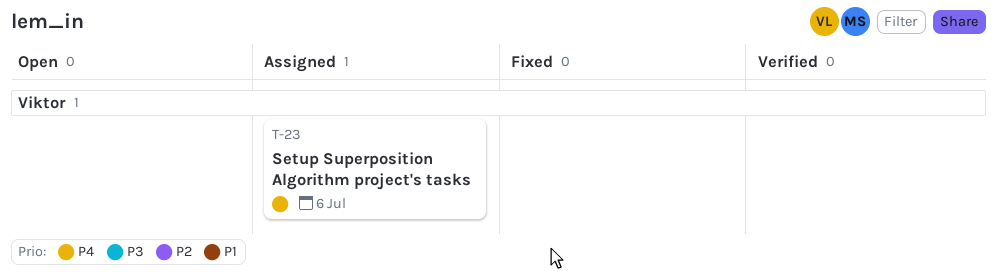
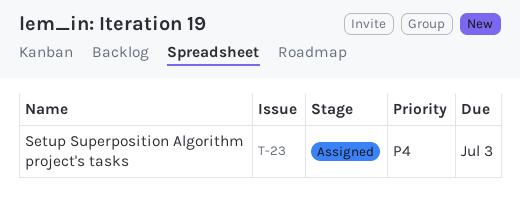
T-23, due: Jul 6 -> Jul 3

